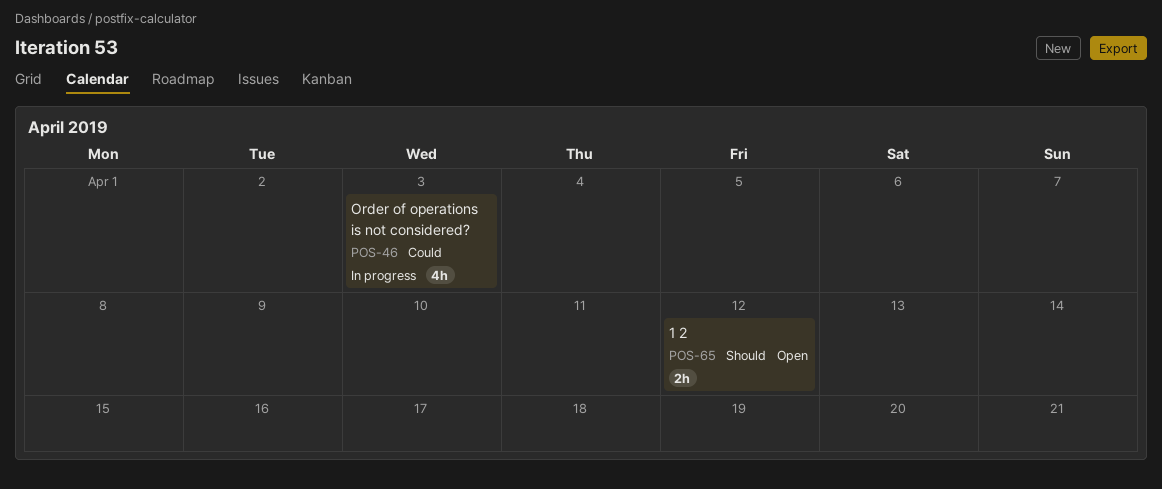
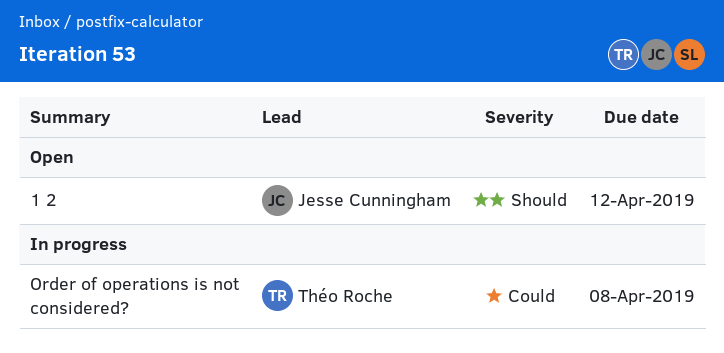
Order of operations is not considered?, due: Apr 3 -> Apr 8

